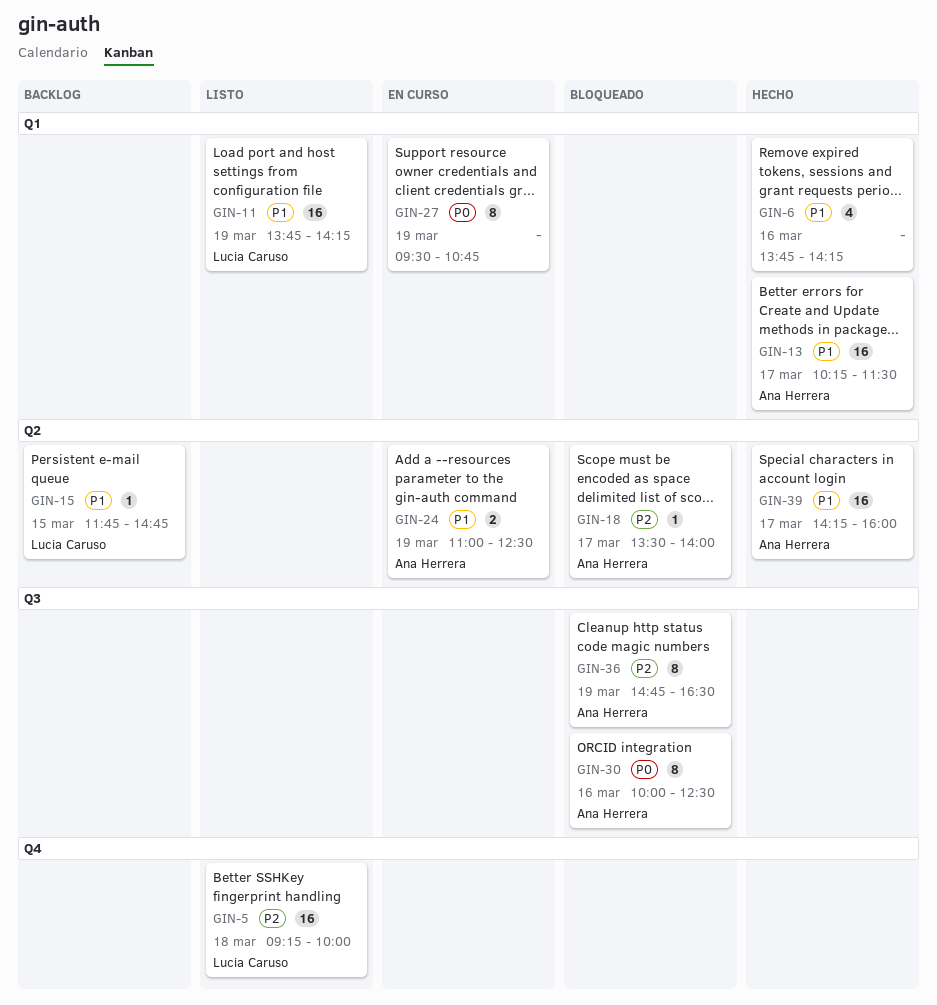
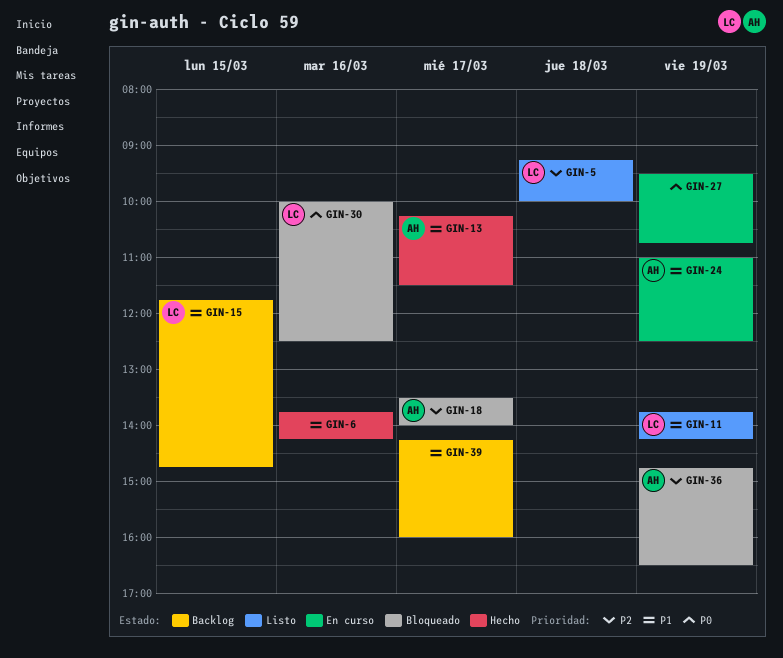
GIN-30, owner: Ana Herrera -> Lucia Caruso
GIN-39, status: Hecho -> Backlog
GIN-39, owner: Ana Herrera -> none

